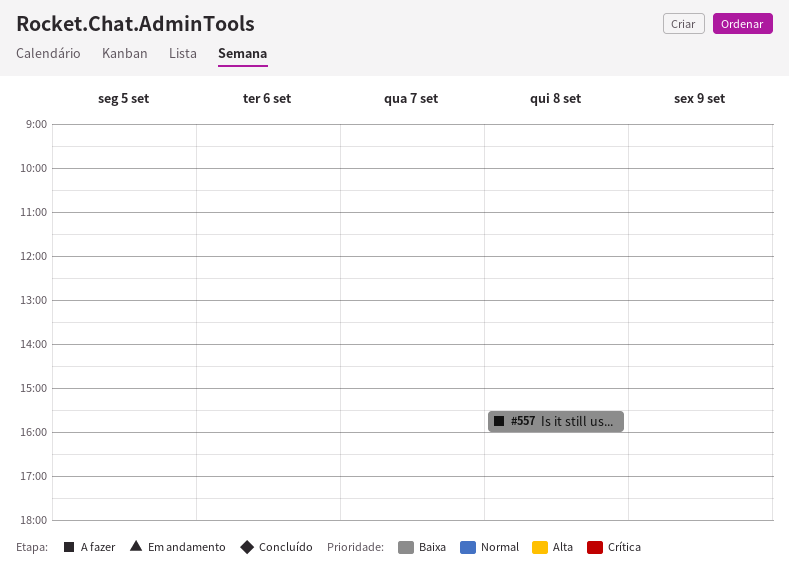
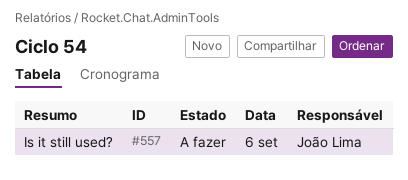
#557, day: Sep 8 -> Sep 6

